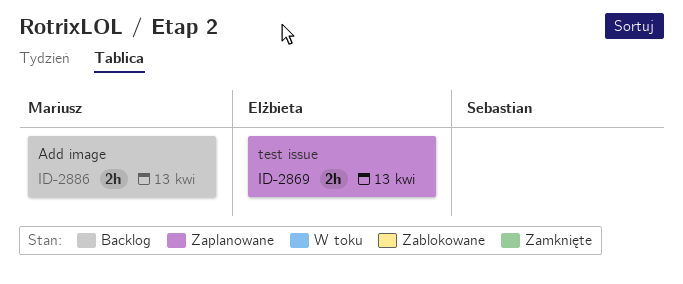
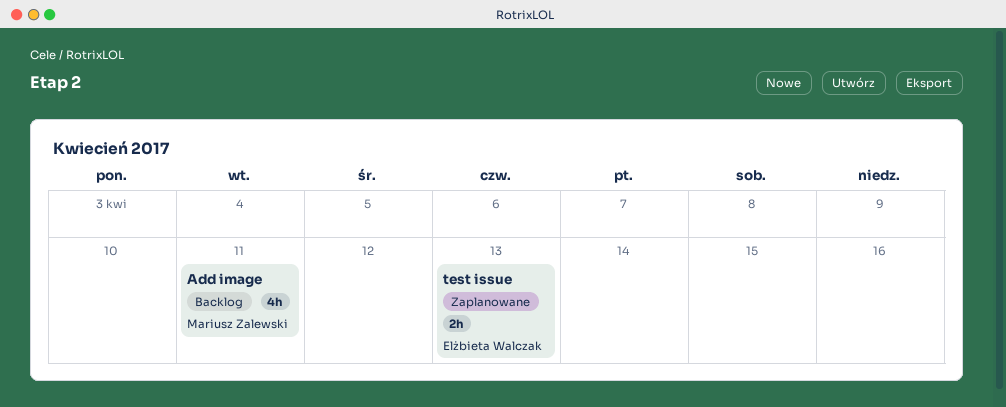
Add image, estimate: 2h -> 4h
Add image, due: Apr 13 -> Apr 11

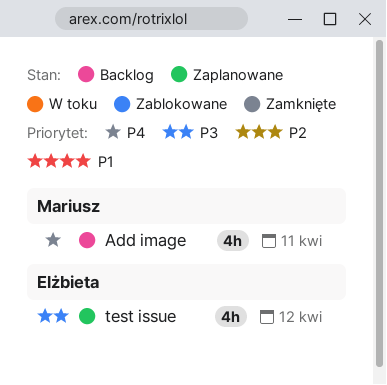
test issue, estimate: 2h -> 4h
test issue, due: Apr 13 -> Apr 12

